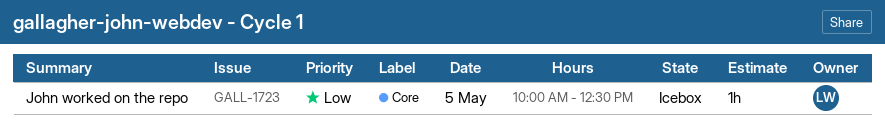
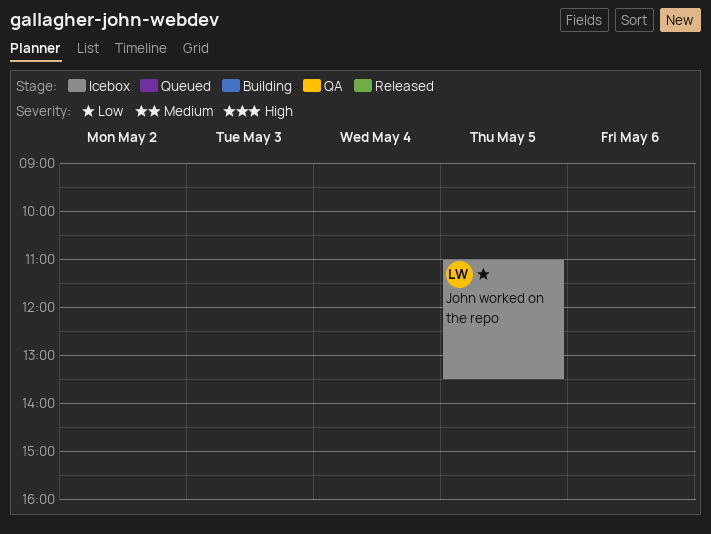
John worked on the repo, begins: 10:00 -> 11:00
John worked on the repo, ends: 12:30 -> 13:30

